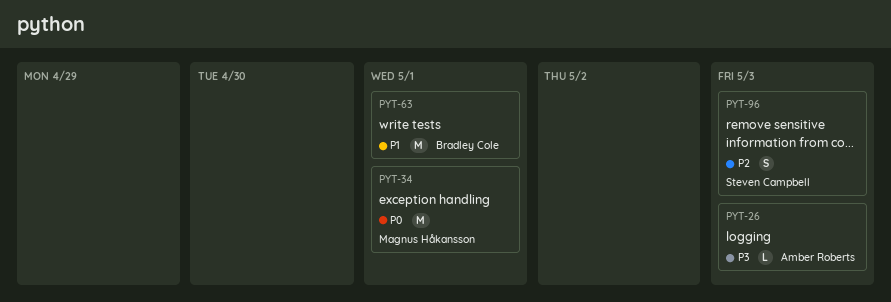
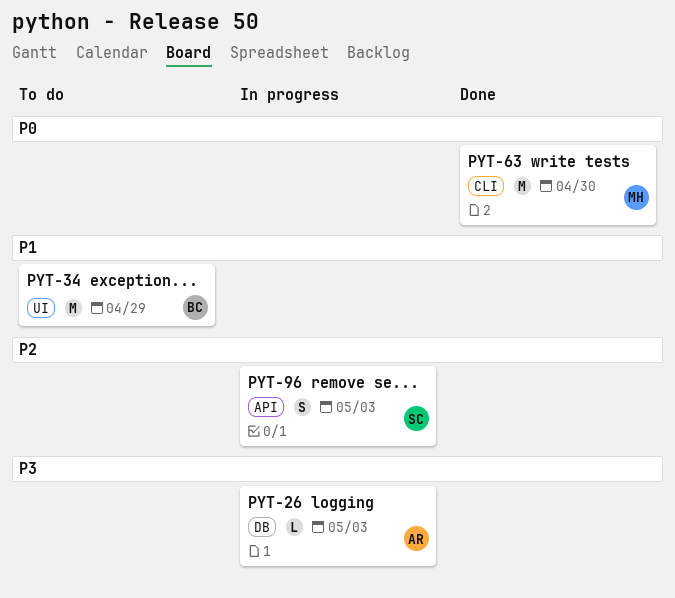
PYT-34, owner: Magnus Håkansson -> Bradley Cole
PYT-34, priority: P0 -> P1
PYT-34, due: May 1 -> Apr 29
PYT-63, owner: Bradley Cole -> Magnus Håkansson
PYT-63, priority: P1 -> P0
PYT-63, due: May 1 -> Apr 30

